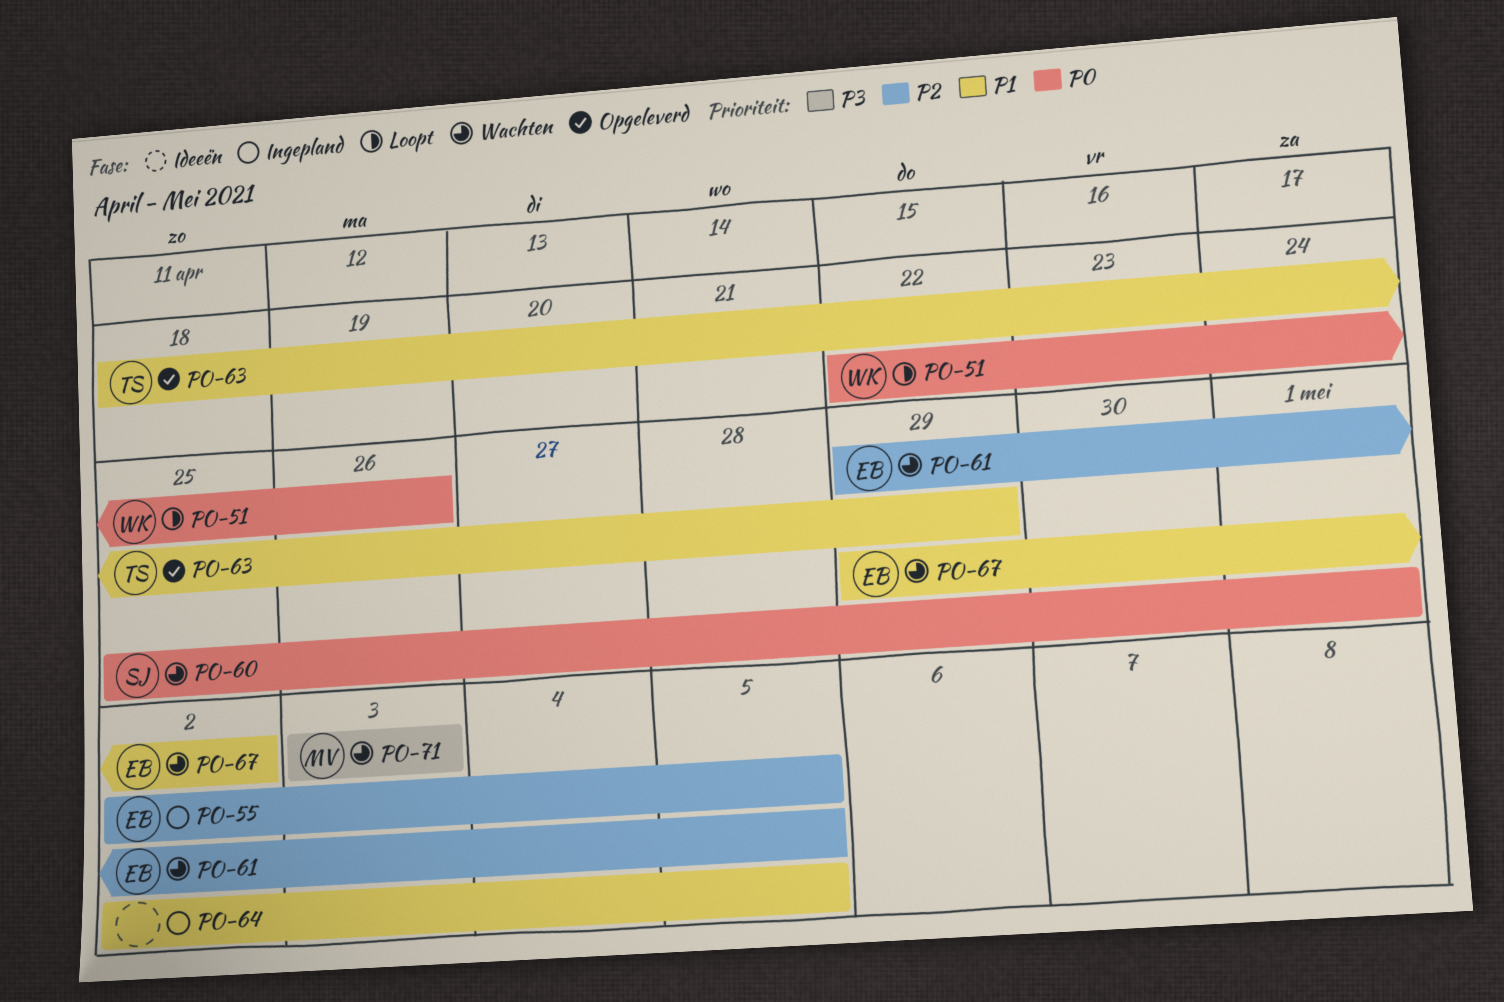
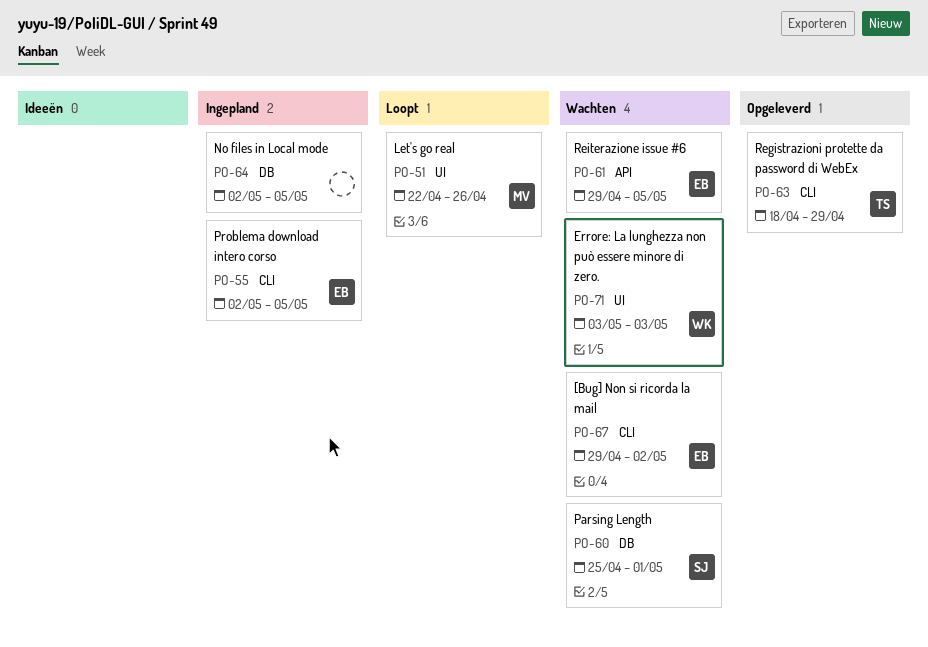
PO-51, owner: WK -> MV
PO-71, owner: MV -> WK

